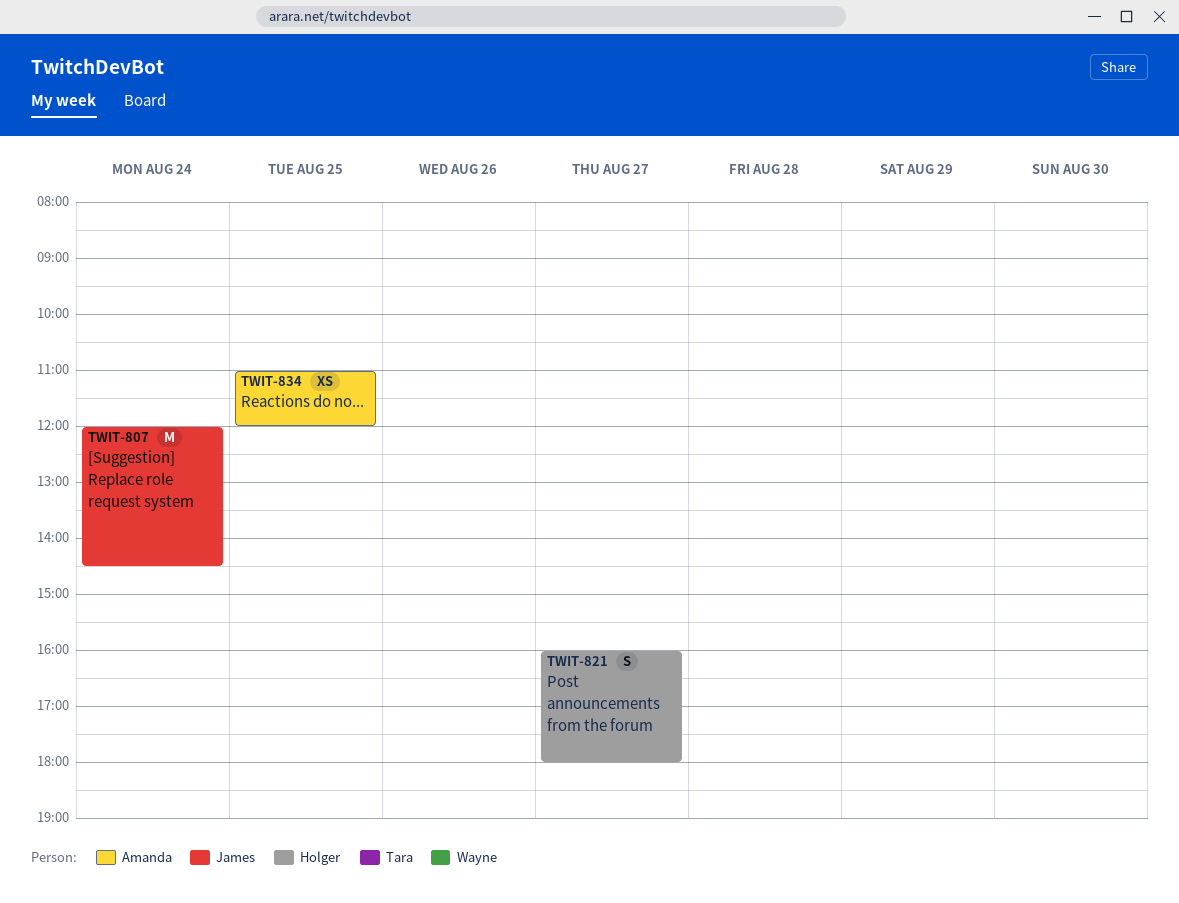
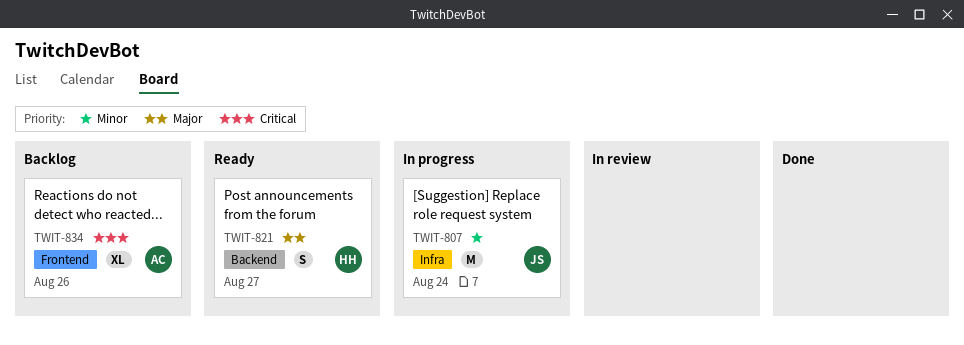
TWIT-834, estimate: XS -> XL
TWIT-834, day: Aug 25 -> Aug 26

